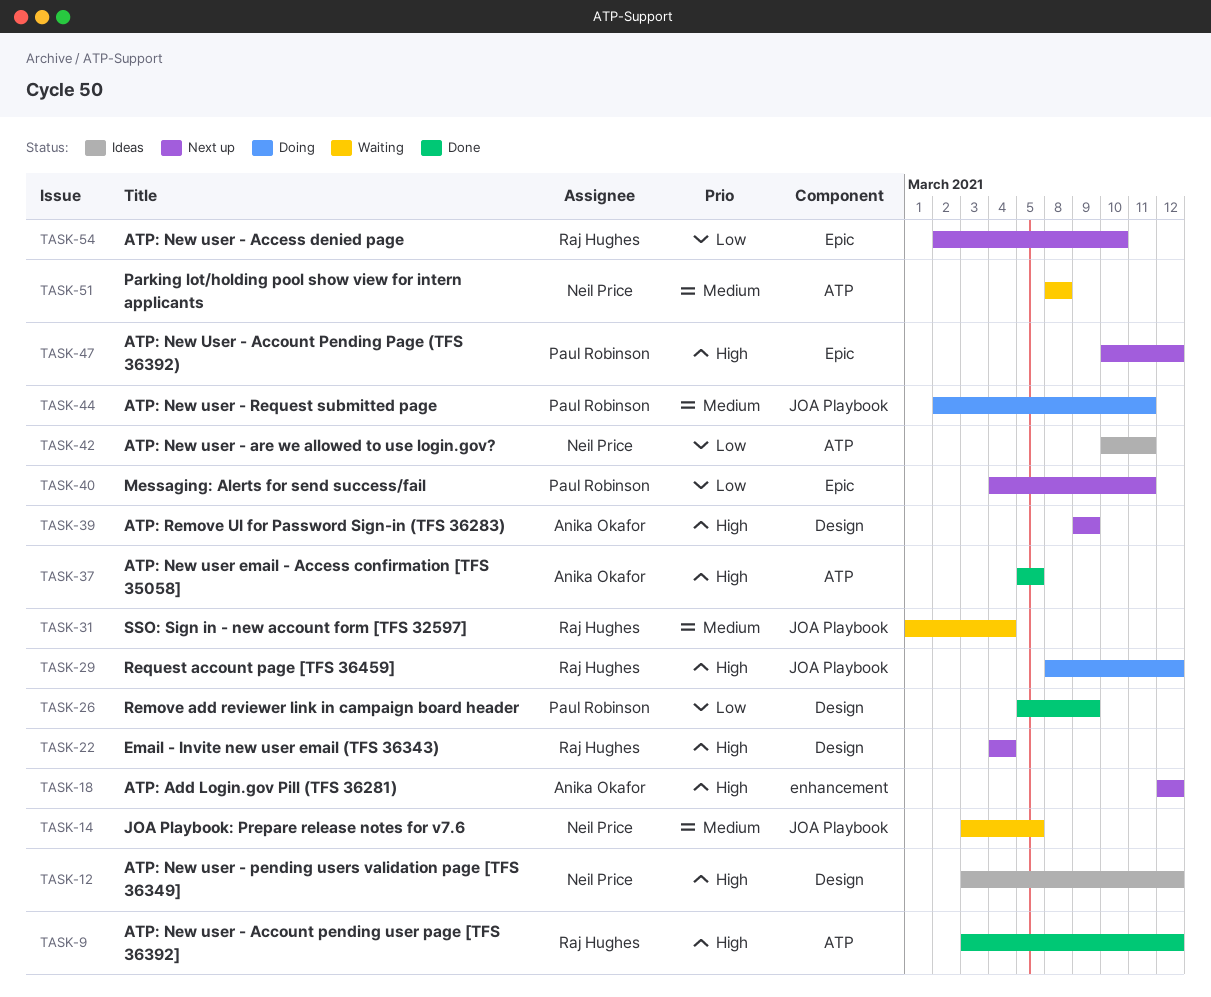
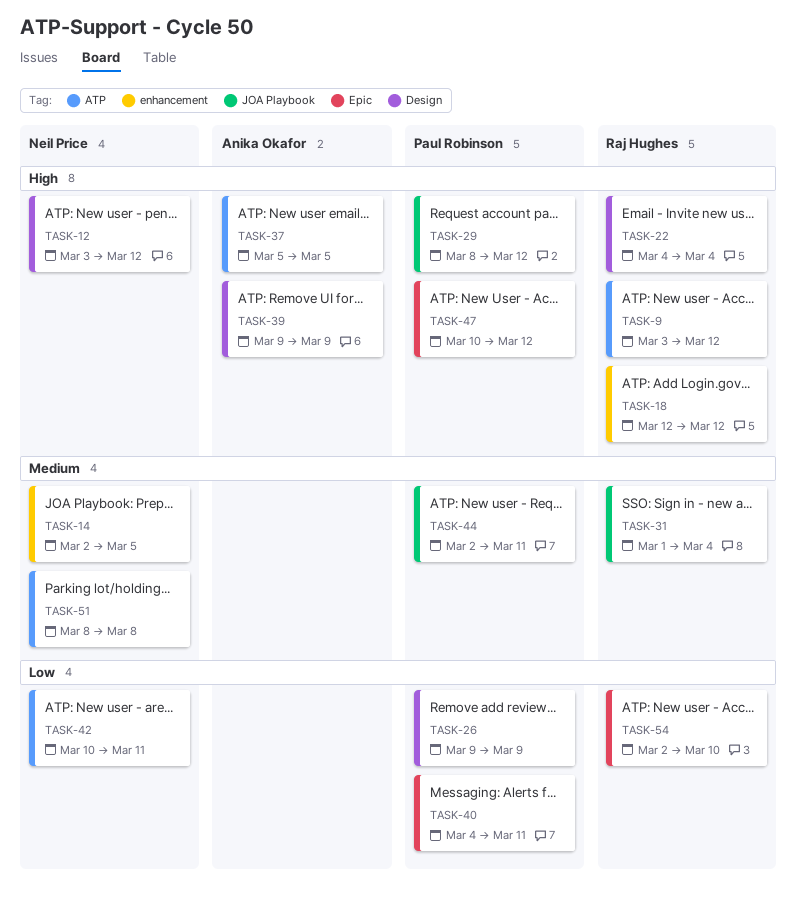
TASK-14, label: JOA Playbook -> enhancement
TASK-14, start: Mar 3 -> Mar 2
TASK-18, owner: Anika Okafor -> Raj Hughes
TASK-26, start: Mar 5 -> Mar 9
TASK-29, owner: Raj Hughes -> Paul Robinson

